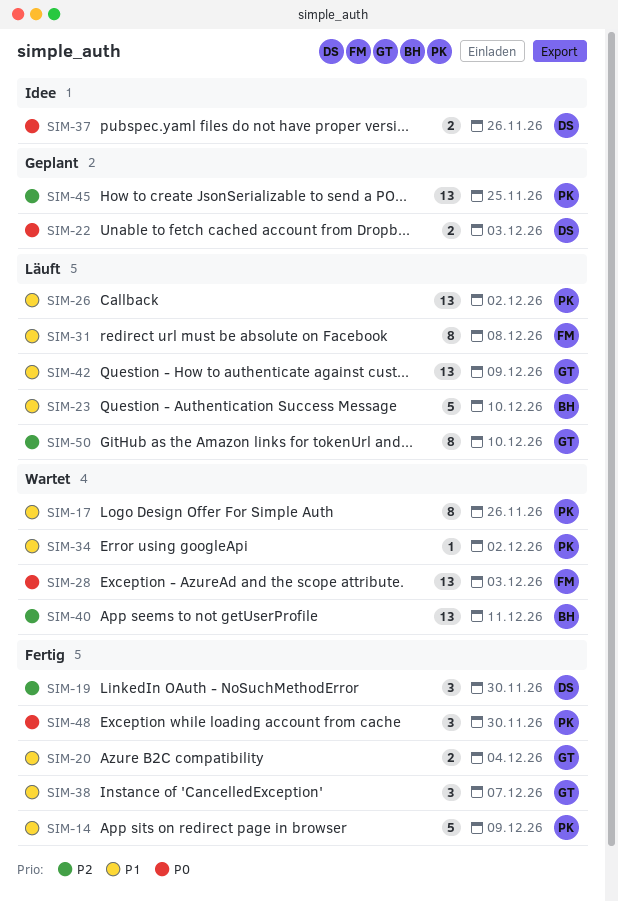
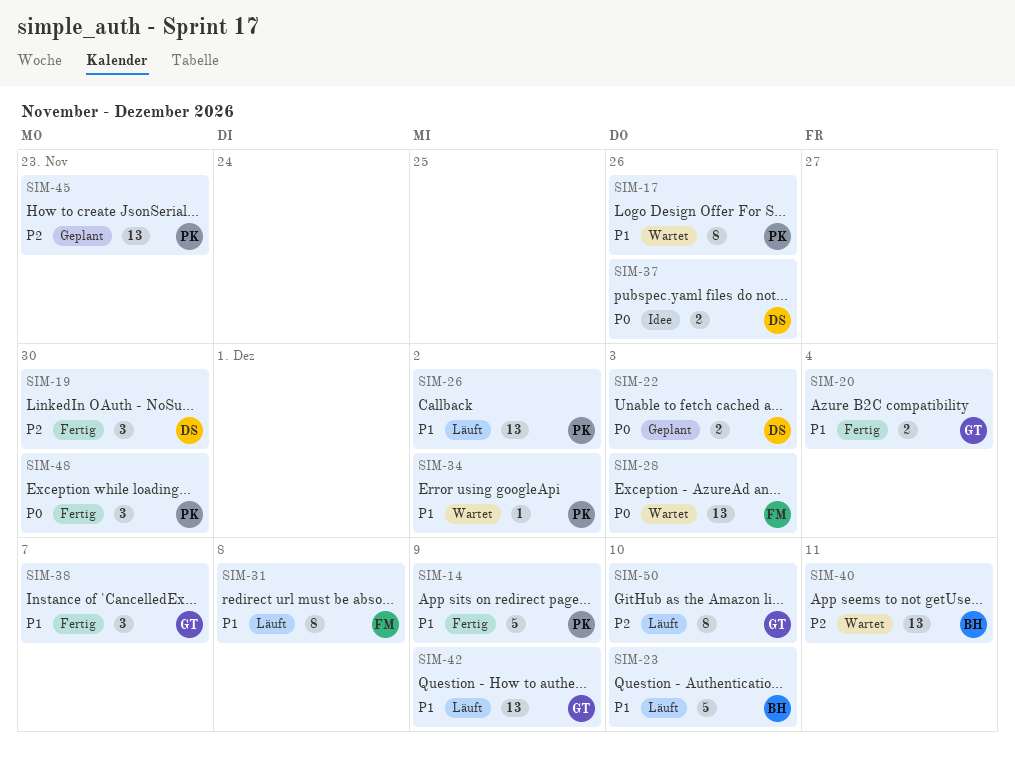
SIM-45, due: Nov 25 -> Nov 23

